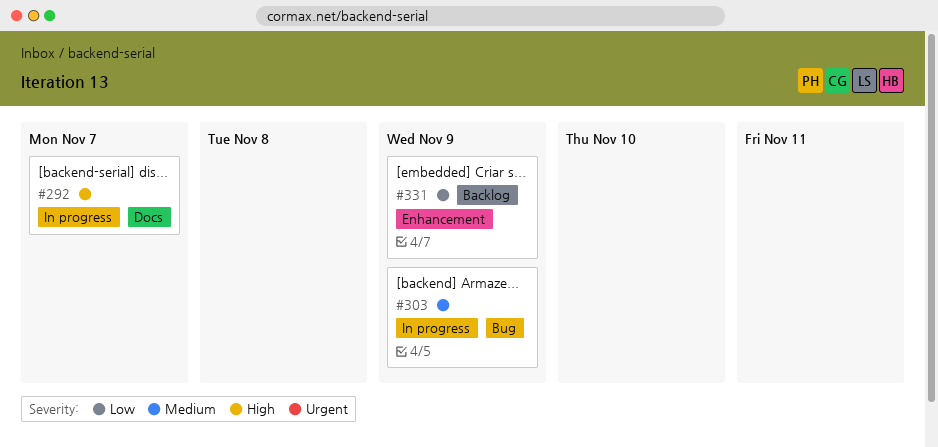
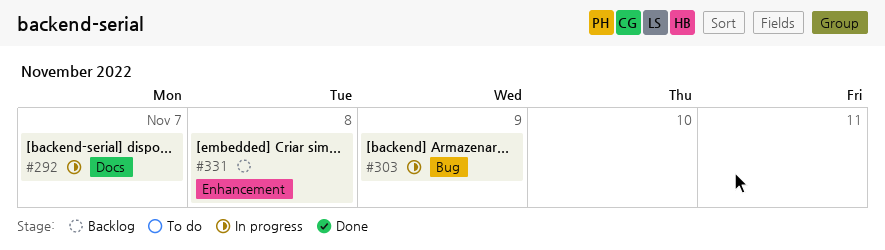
#331, due: Nov 9 -> Nov 8

